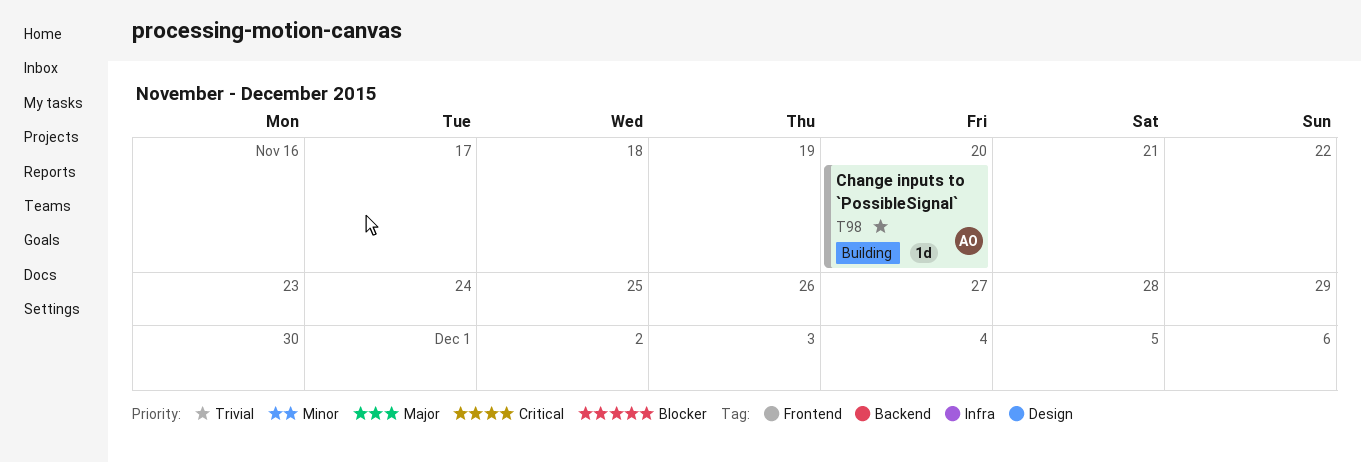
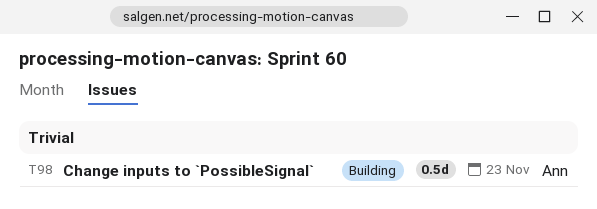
T98, estimate: 1d -> 0.5d
T98, due: Nov 20 -> Nov 23

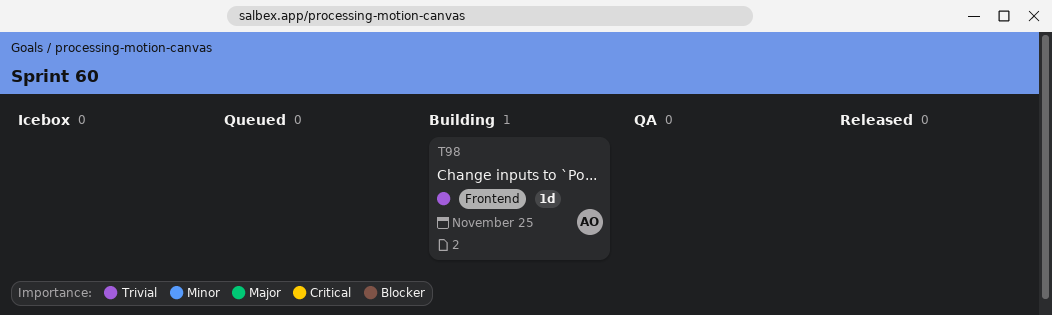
T98, estimate: 0.5d -> 1d
T98, due: Nov 23 -> Nov 25

